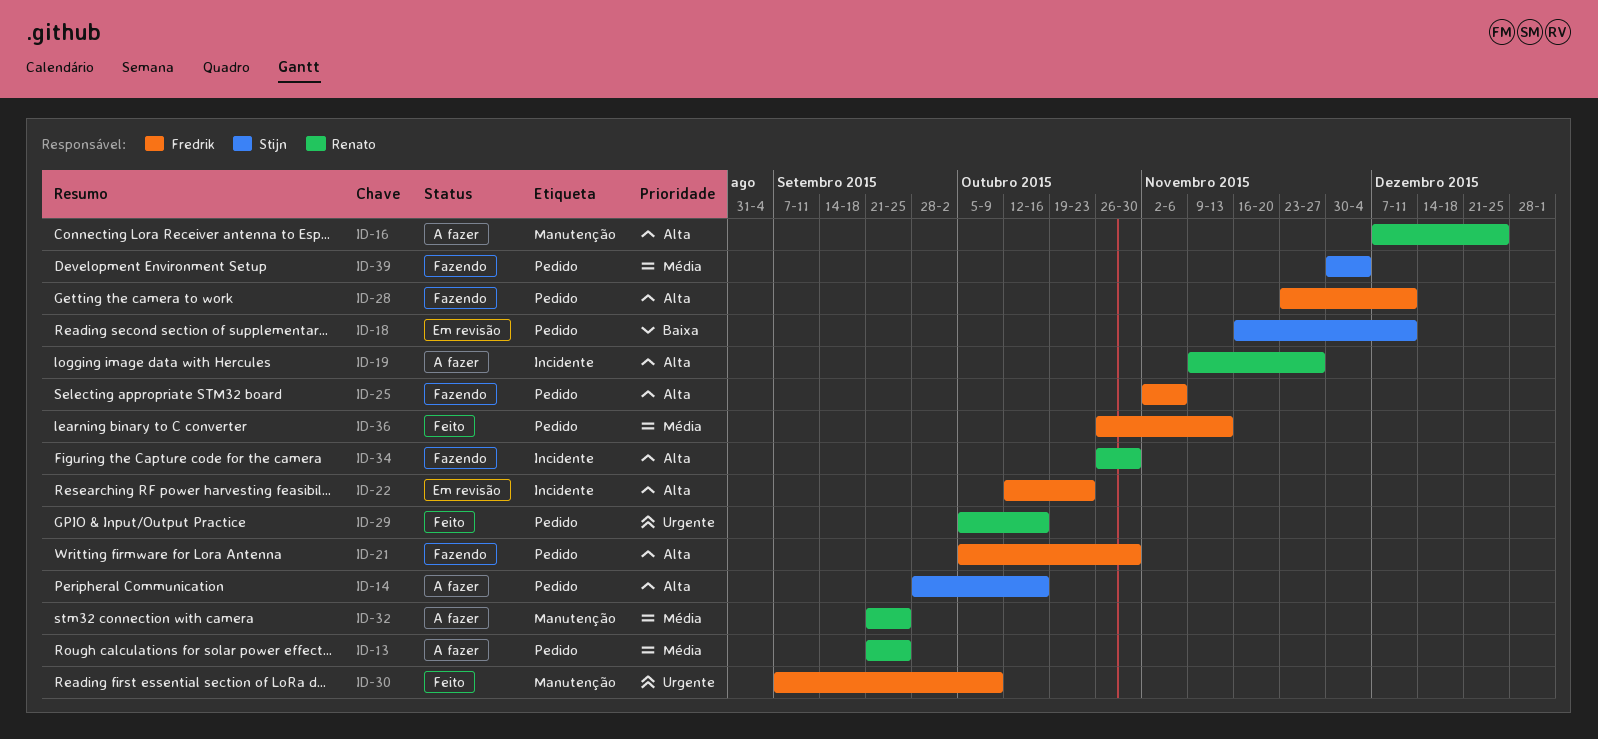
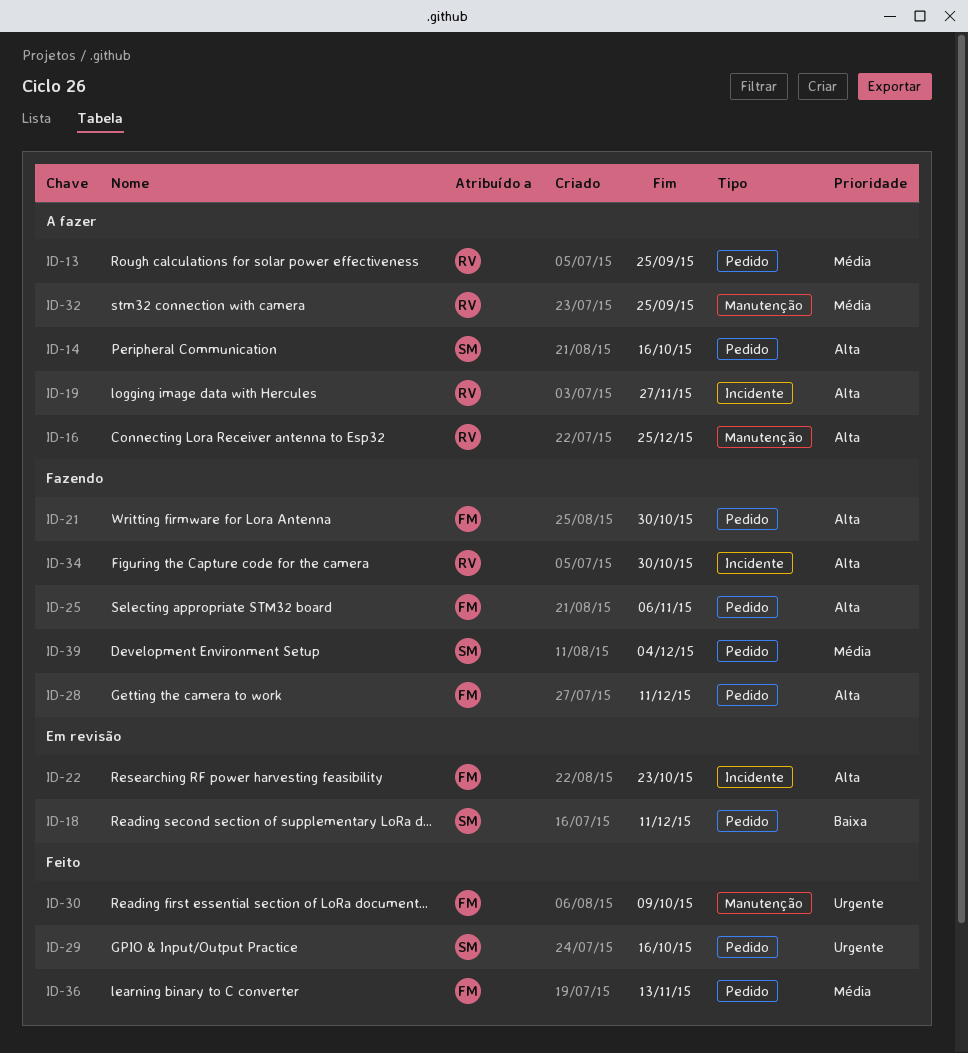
ID-29, owner: Renato -> Stijn

